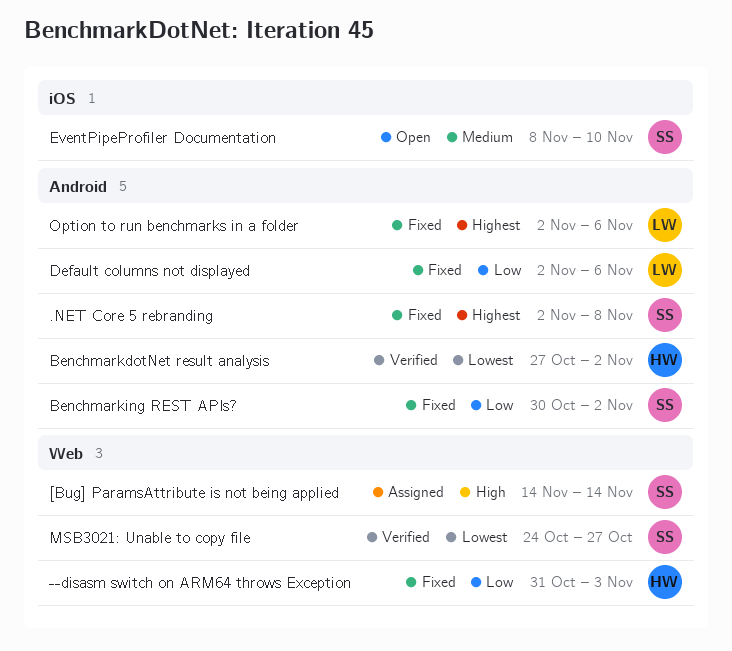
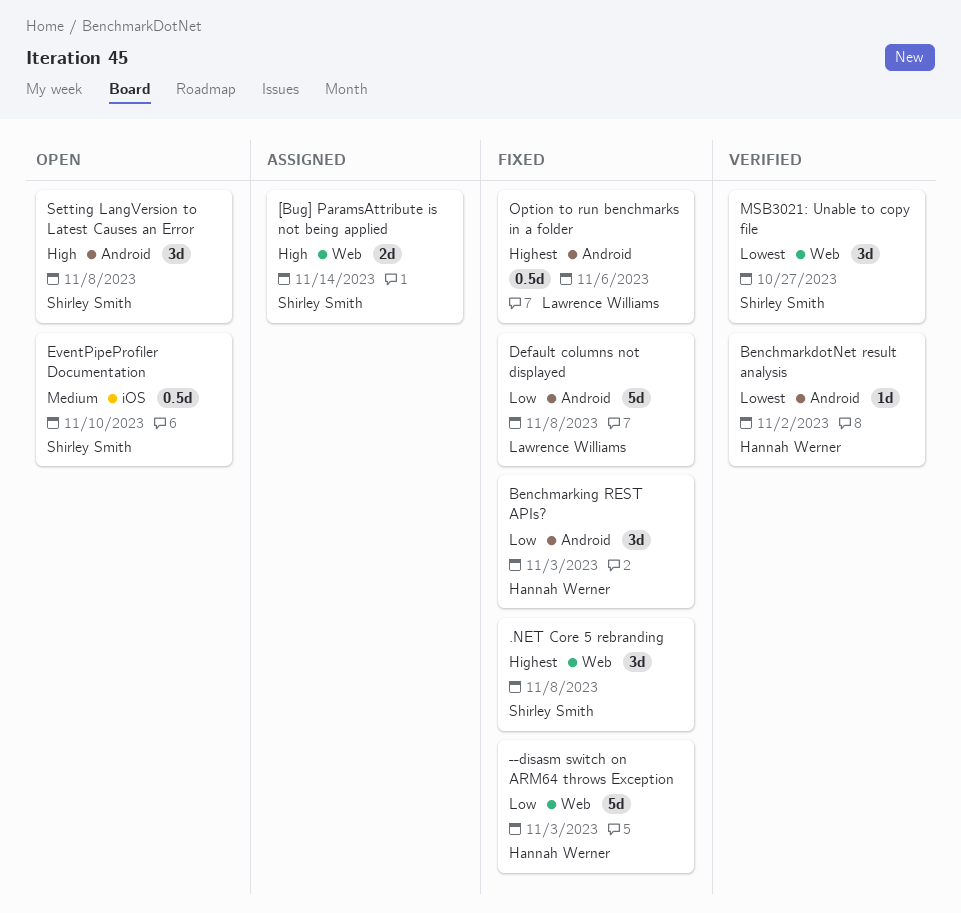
.NET Core 5 rebranding, label: Android -> Web
Benchmarking REST APIs?, owner: Shirley Smith -> Hannah Werner
Benchmarking REST APIs?, due: Nov 2 -> Nov 3
Default columns not displayed, due: Nov 6 -> Nov 8
Setting LangVersion to Latest Causes an Error: none -> present

